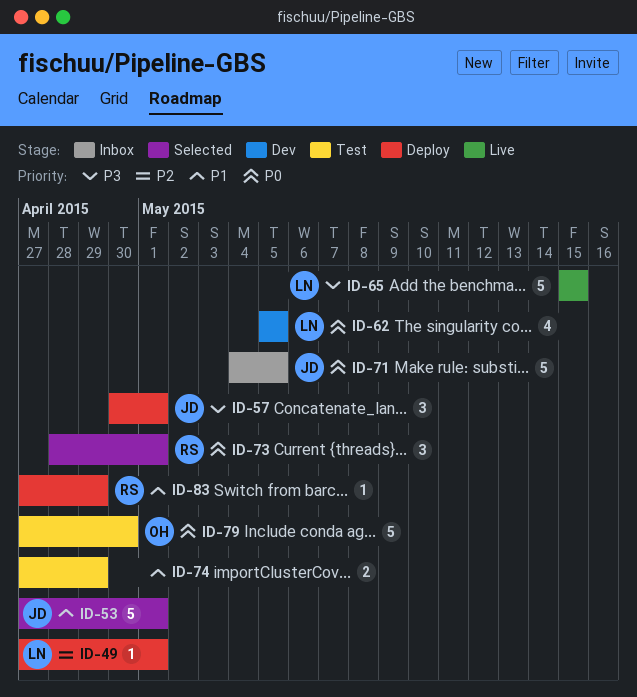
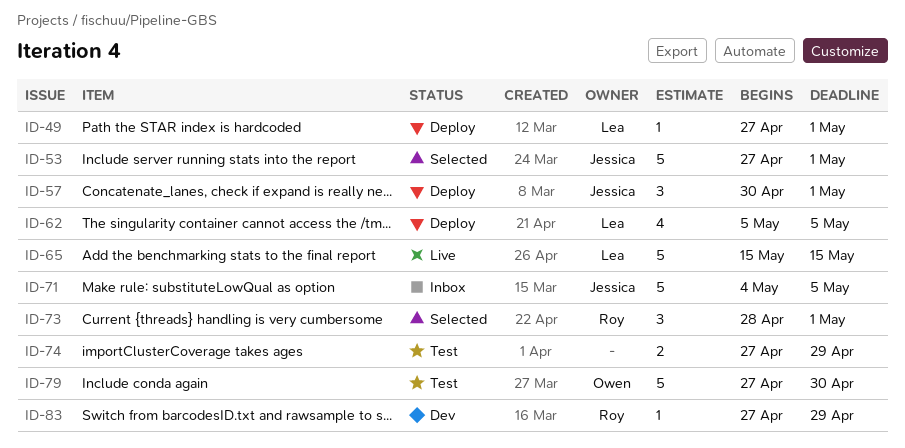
ID-62, status: Dev -> Deploy
ID-83, status: Deploy -> Dev

